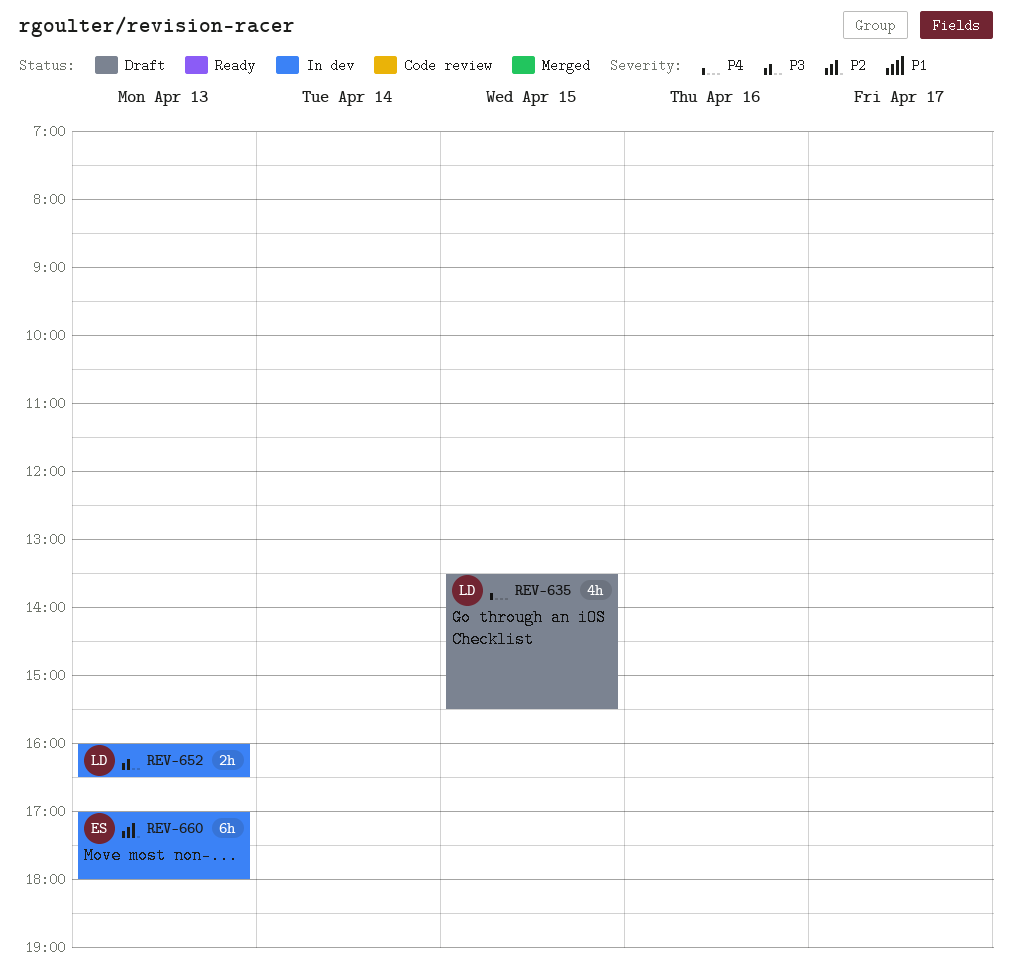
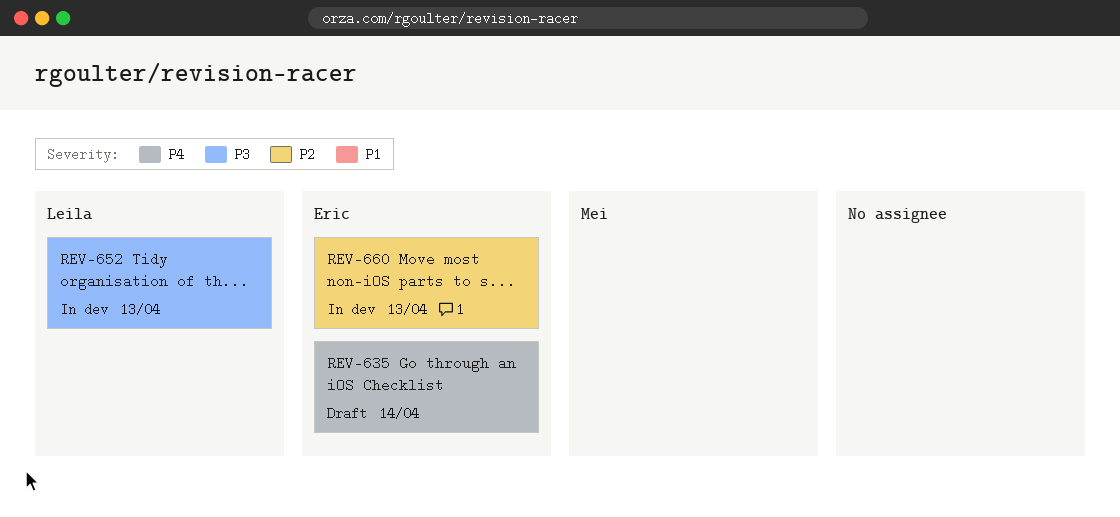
REV-635, owner: Leila -> Eric
REV-635, day: Apr 15 -> Apr 14

